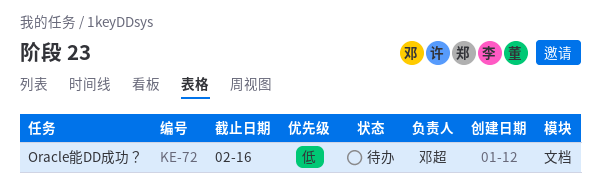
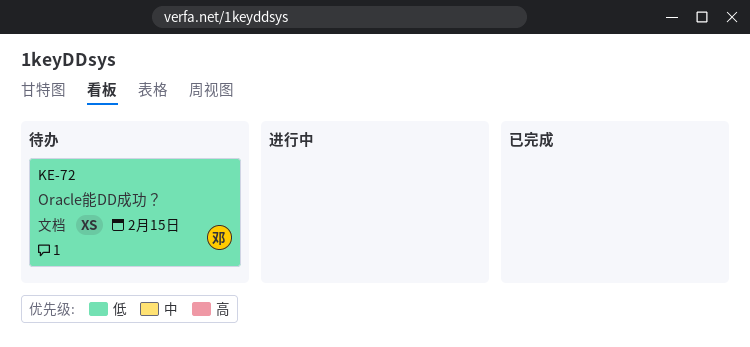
KE-72, due: Feb 16 -> Feb 15

